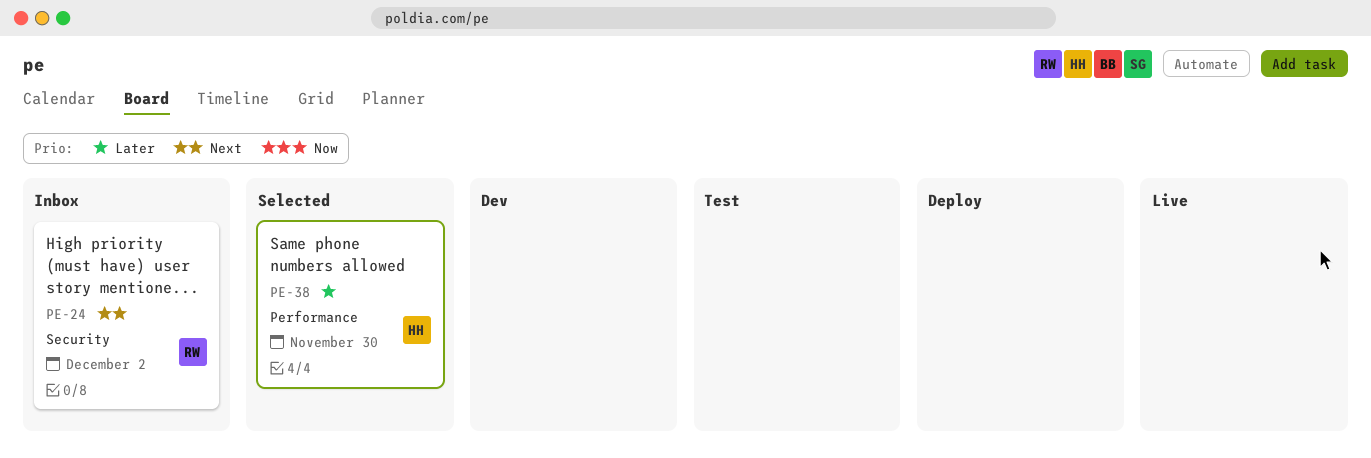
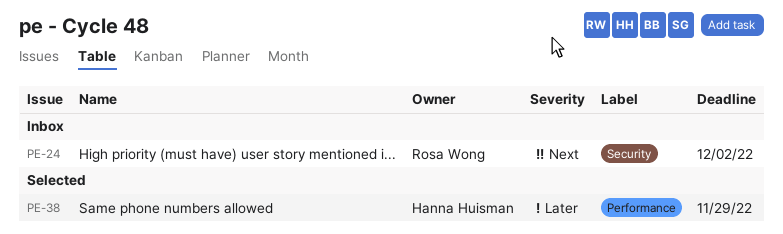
PE-38, due: Nov 30 -> Nov 29

